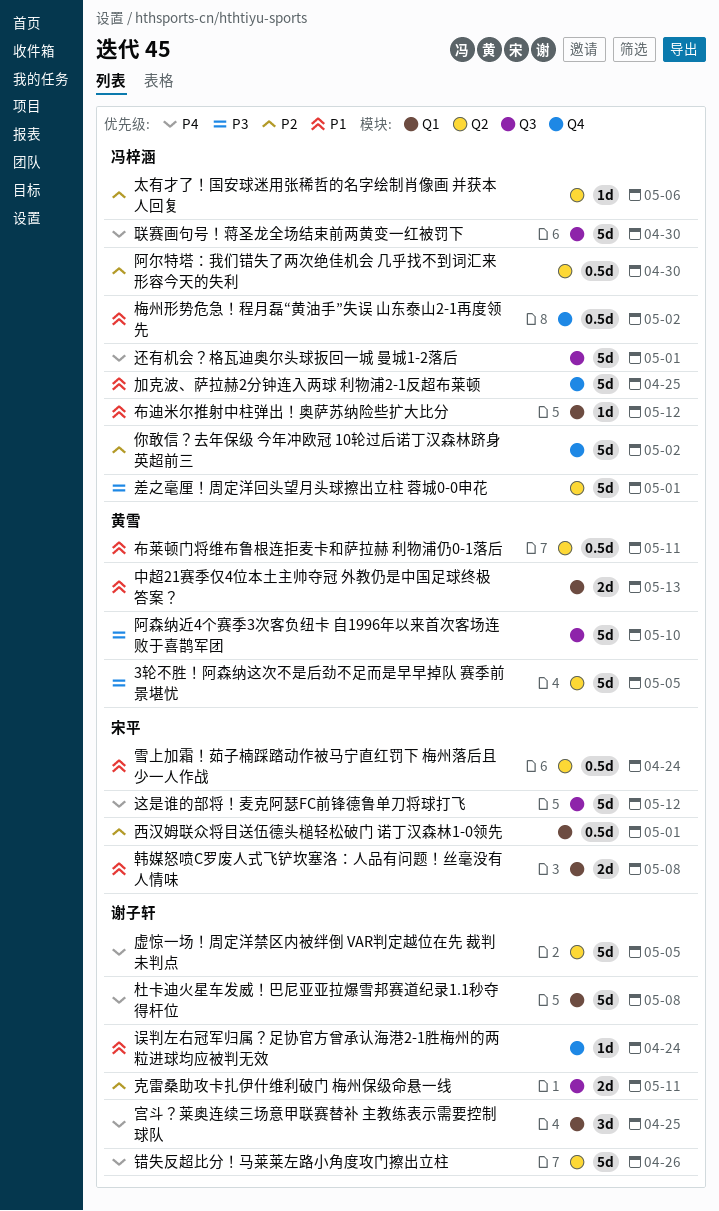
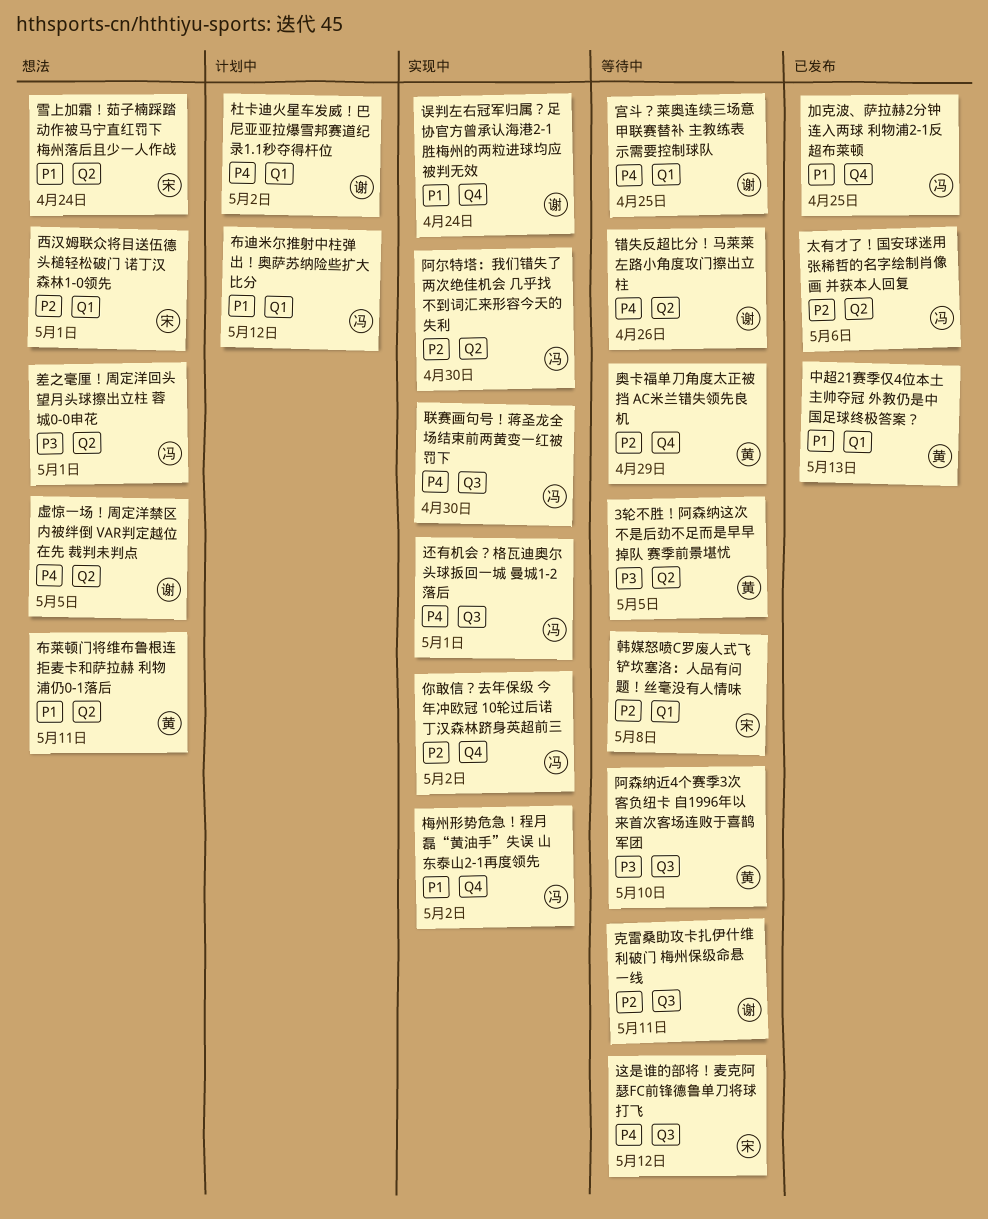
奥卡福单刀角度太正被挡 AC米兰错失领先良机: none -> present
杜卡迪火星车发威！巴尼亚亚拉爆雪邦赛道纪录1.1秒夺得杆位, due: May 8 -> May 2
韩媒怒喷C罗废人式飞铲坎塞洛：人品有问题！丝毫没有人情味, priority: P1 -> P2

